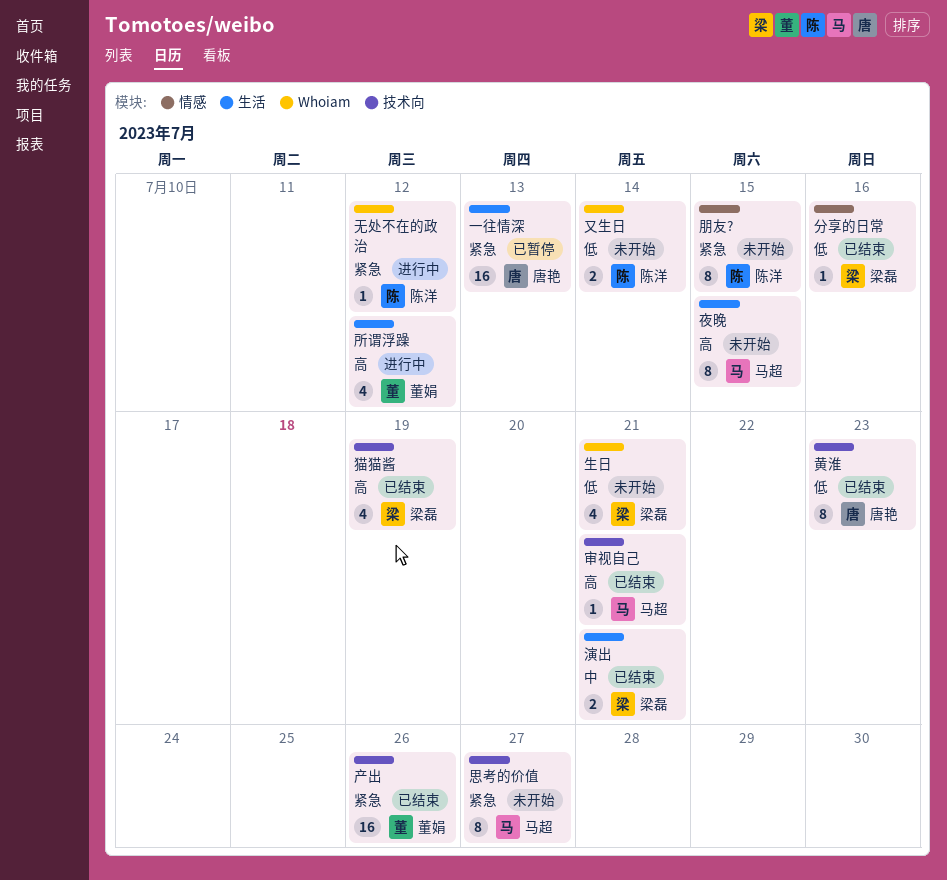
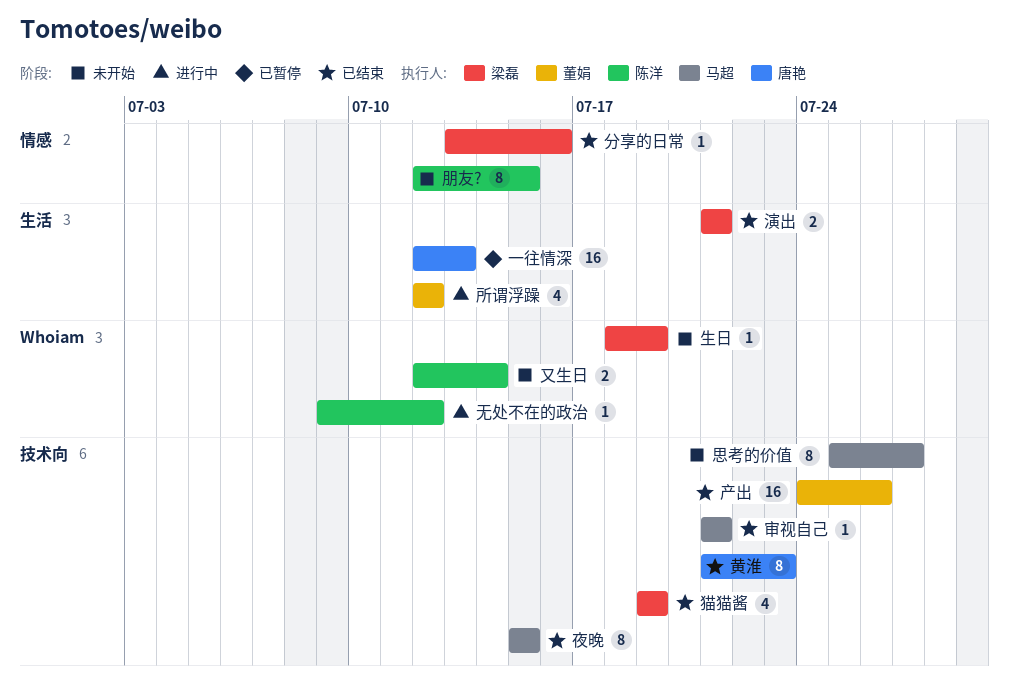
夜晚, status: 未开始 -> 已结束
夜晚, label: 生活 -> 技术向
生日, estimate: 4 -> 1
生日, due: Jul 21 -> Jul 19

